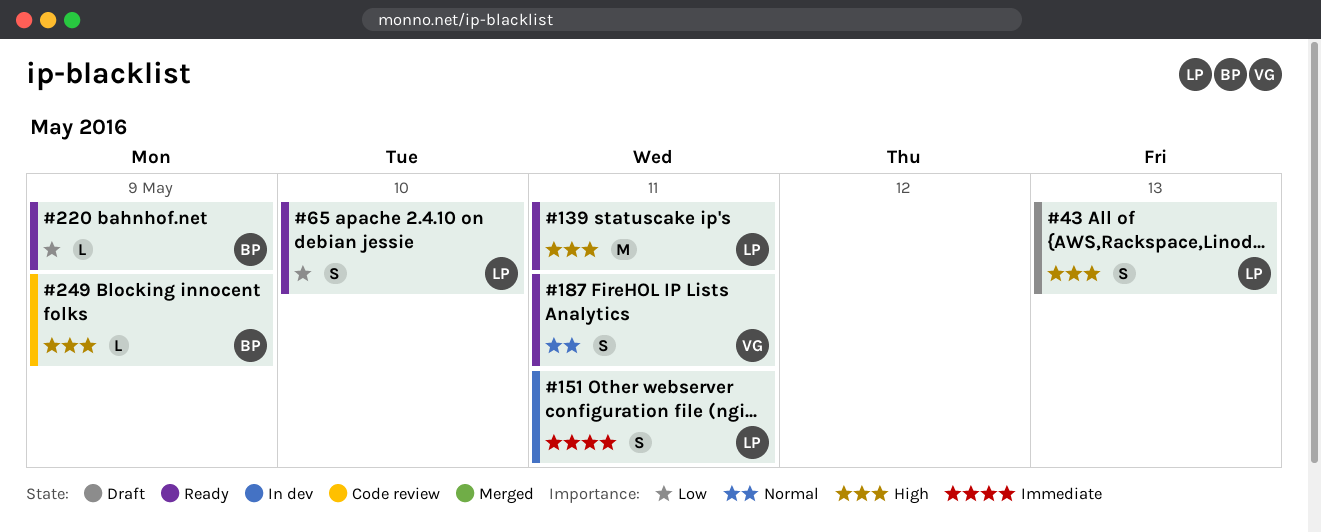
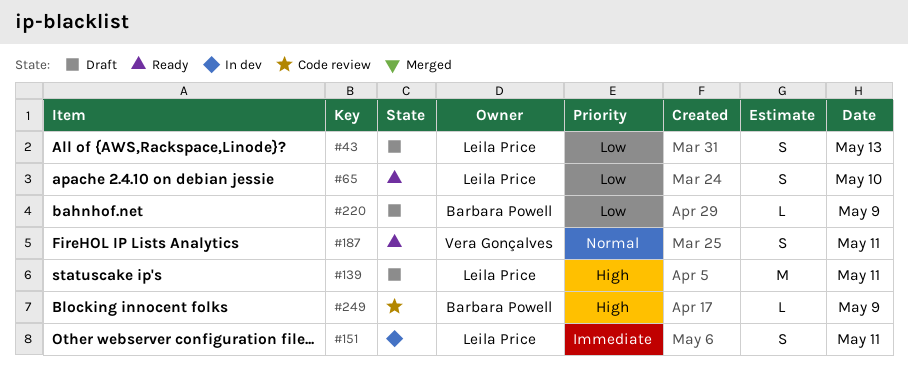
#43, priority: High -> Low
#139, status: Ready -> Draft
#220, status: Ready -> Draft

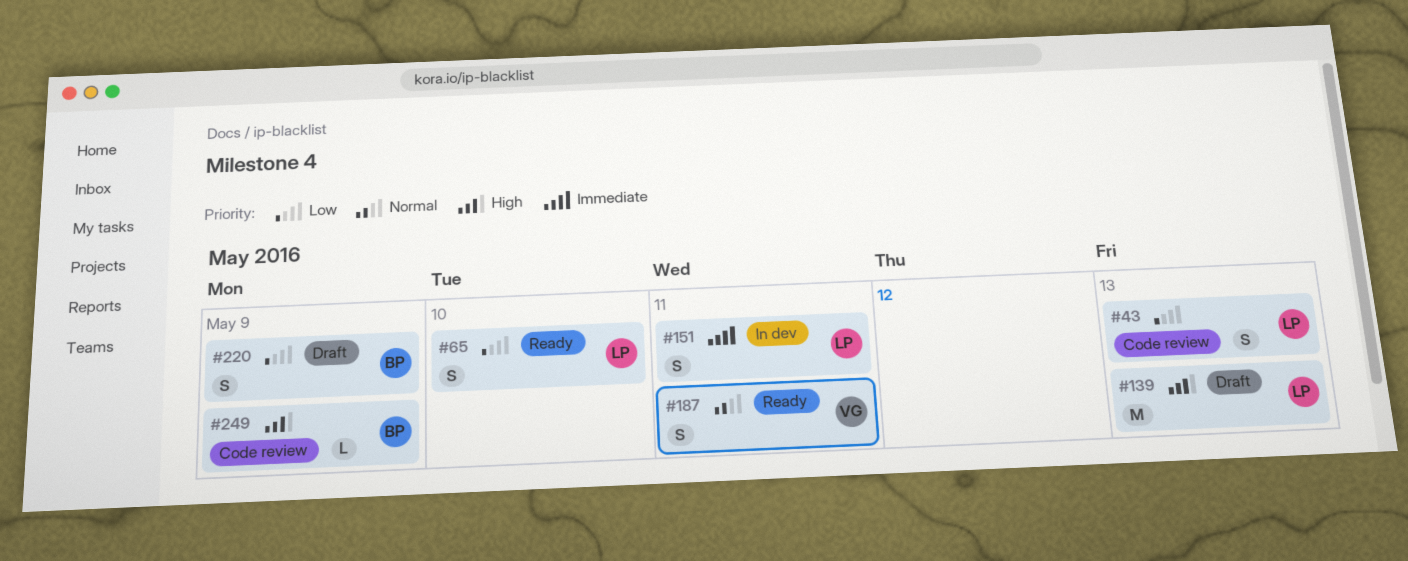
#43, status: Draft -> Code review
#139, day: May 11 -> May 13
#220, estimate: L -> S

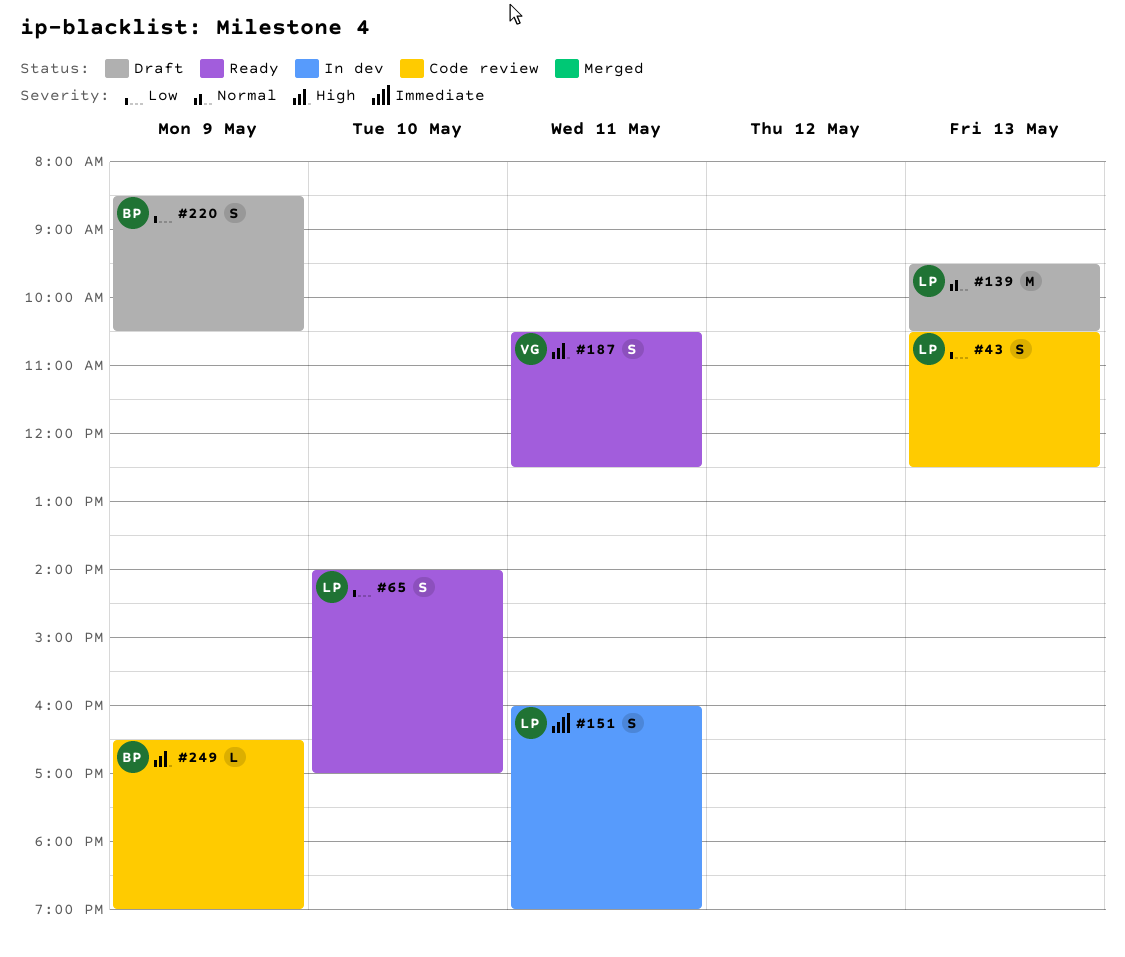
#139, priority: High -> Normal
#187, priority: Normal -> High

